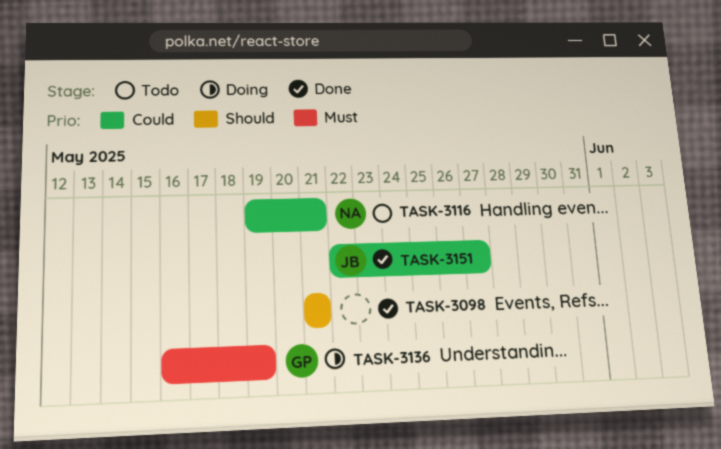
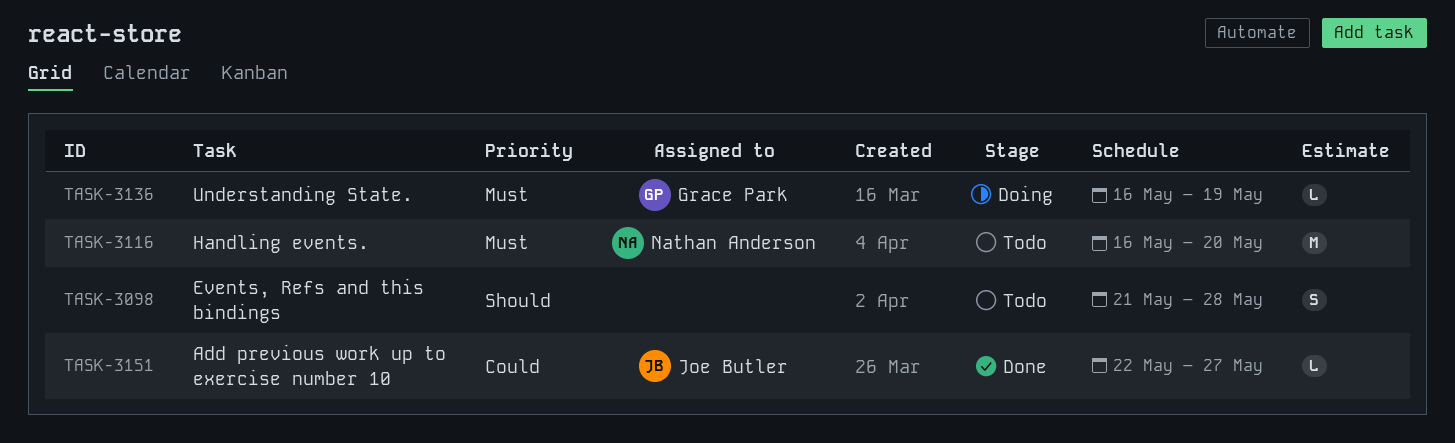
TASK-3098, status: Done -> Todo
TASK-3098, due: May 21 -> May 28
TASK-3116, priority: Could -> Must
TASK-3116, start: May 19 -> May 16
TASK-3116, due: May 21 -> May 20

